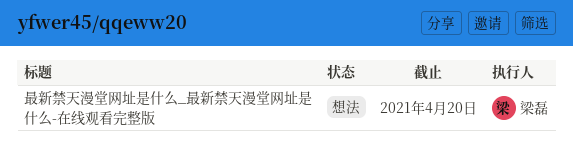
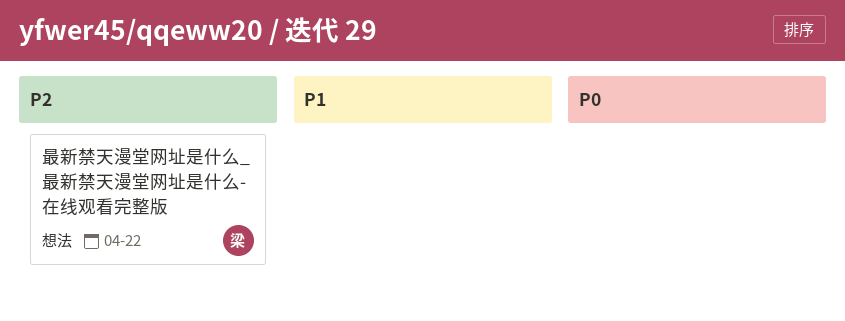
最新禁天漫堂网址是什么_最新禁天漫堂网址是什么-在线观看完整版, due: Apr 20 -> Apr 22

